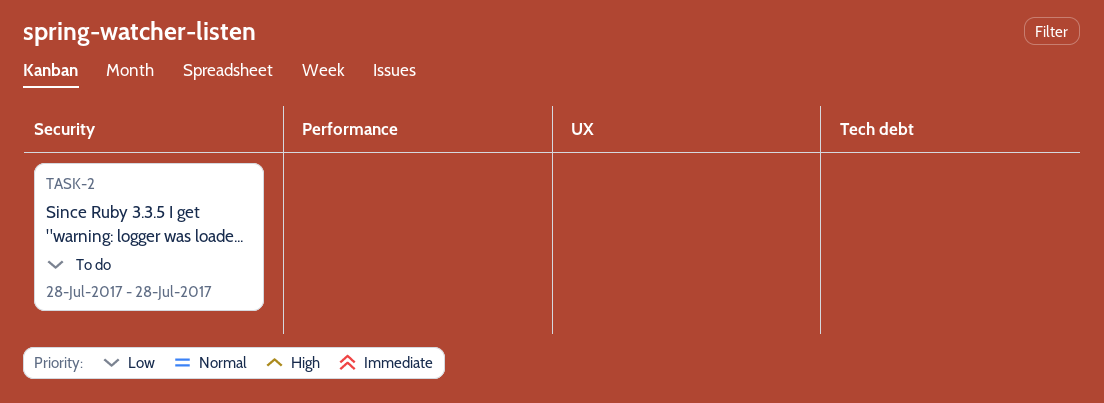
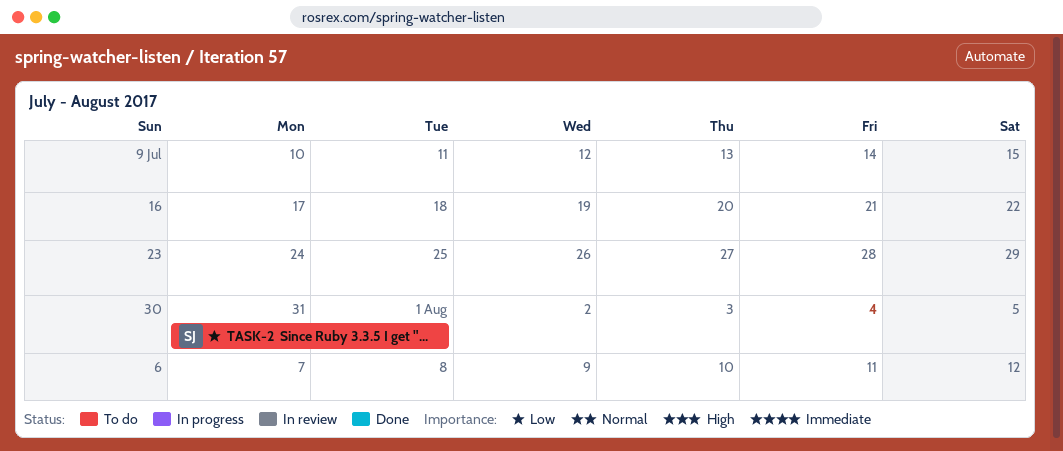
TASK-2, start: Jul 28 -> Jul 31
TASK-2, due: Jul 28 -> Aug 1

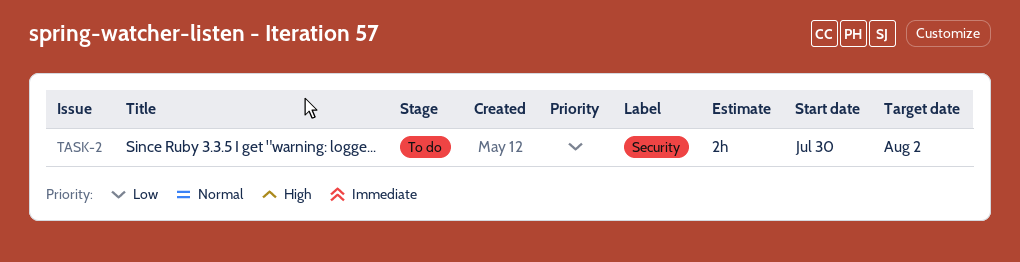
TASK-2, start: Jul 31 -> Jul 30
TASK-2, due: Aug 1 -> Aug 2

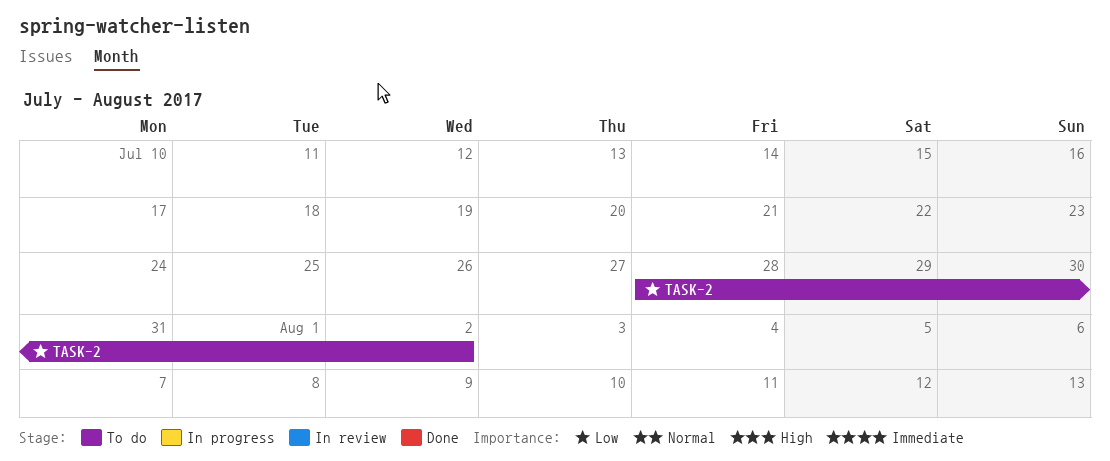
TASK-2, start: Jul 30 -> Jul 28

